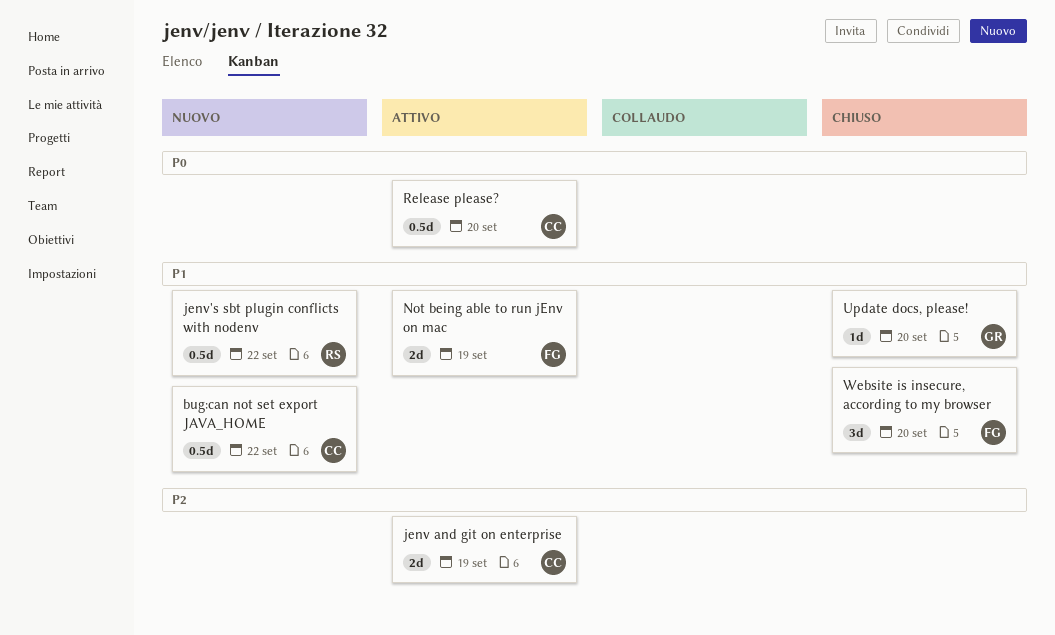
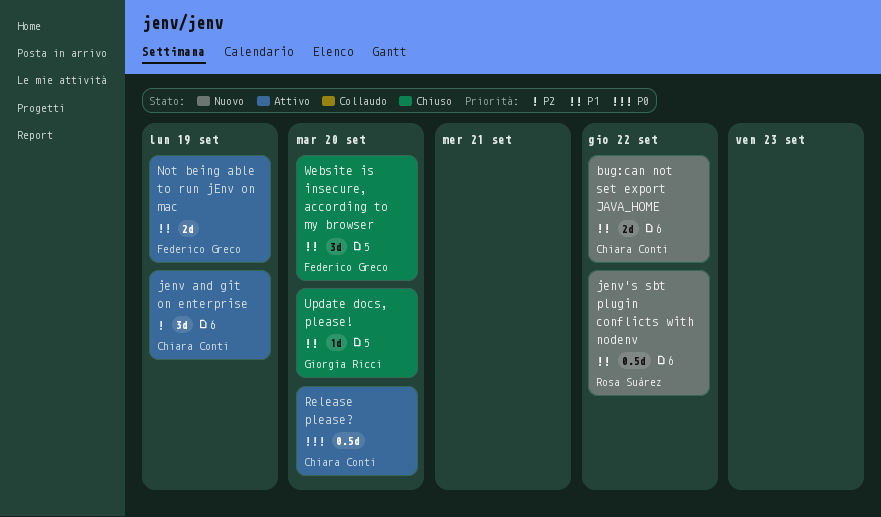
bug:can not set export JAVA_HOME, estimate: 0.5d -> 2d
jenv and git on enterprise, estimate: 2d -> 3d

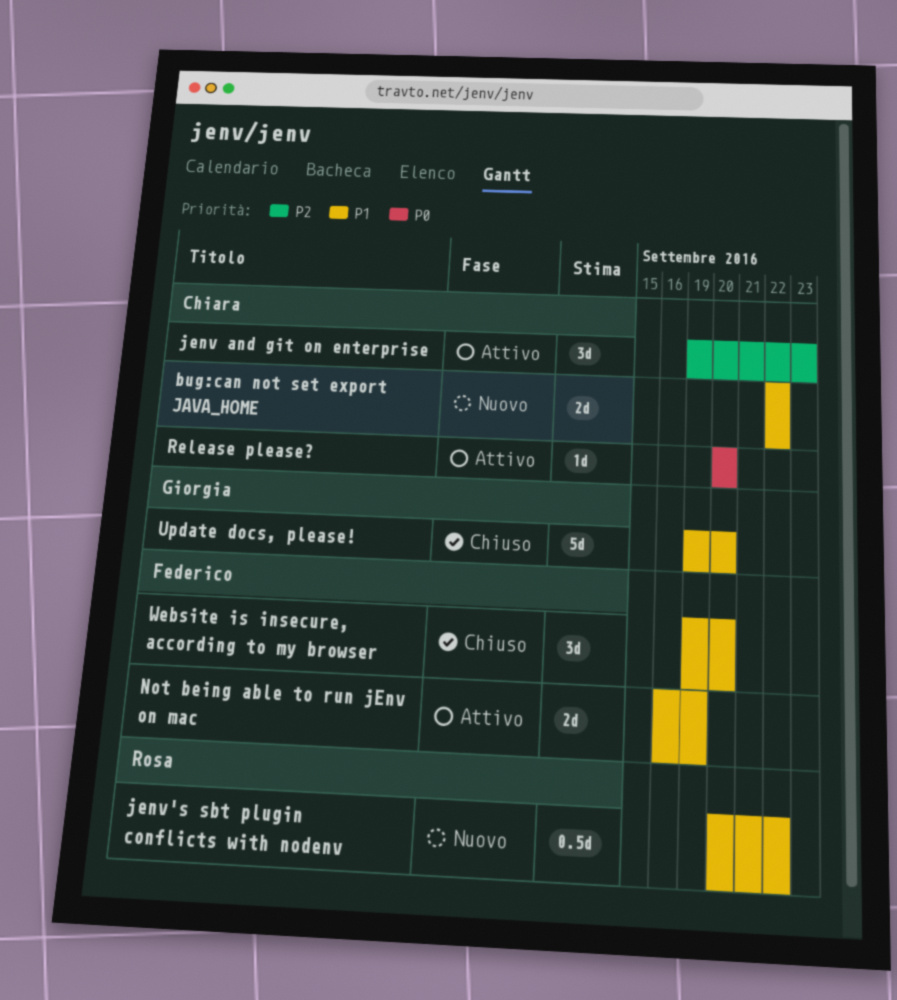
jenv and git on enterprise, due: Sep 19 -> Sep 23
Release please?, estimate: 0.5d -> 1d
Update docs, please!, estimate: 1d -> 5d

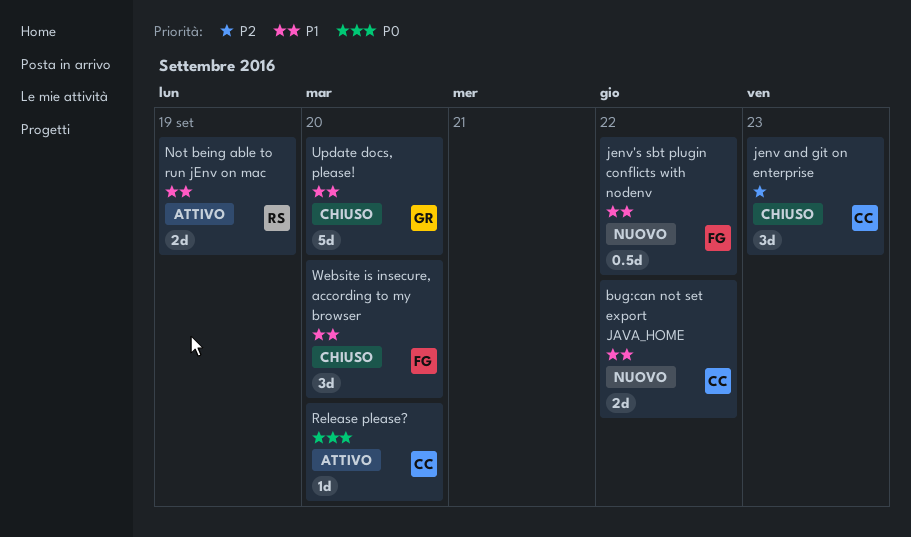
jenv and git on enterprise, status: Attivo -> Chiuso
jenv's sbt plugin conflicts with nodenv, owner: Rosa -> Federico
Not being able to run jEnv on mac, owner: Federico -> Rosa

